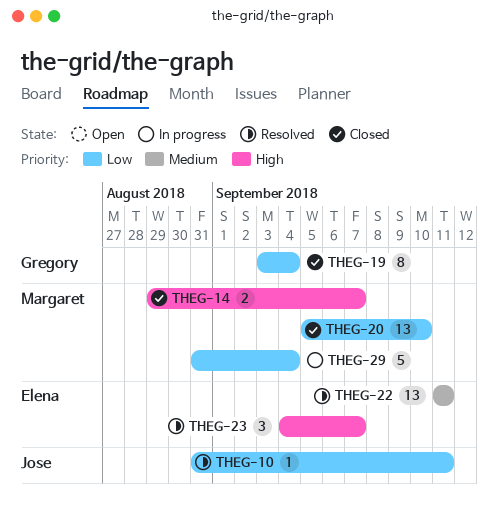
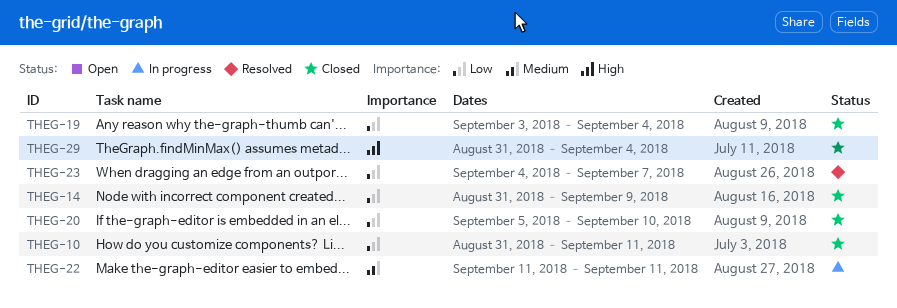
THEG-10, status: Resolved -> Closed
THEG-14, priority: High -> Low
THEG-14, start: Aug 29 -> Aug 31
THEG-14, due: Sep 7 -> Sep 9
THEG-22, status: Resolved -> In progress
THEG-23, priority: High -> Low
THEG-29, status: In progress -> Closed
THEG-29, priority: Low -> High

